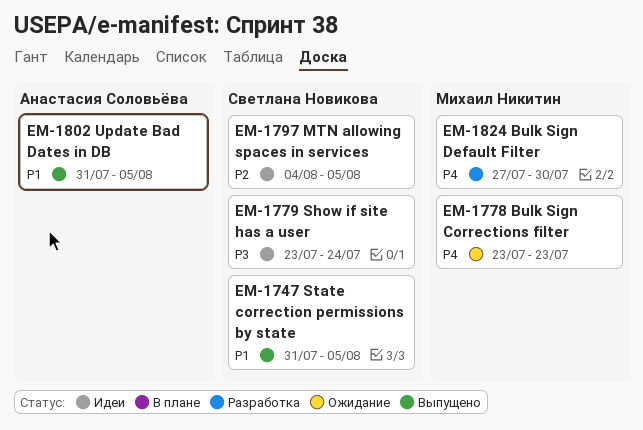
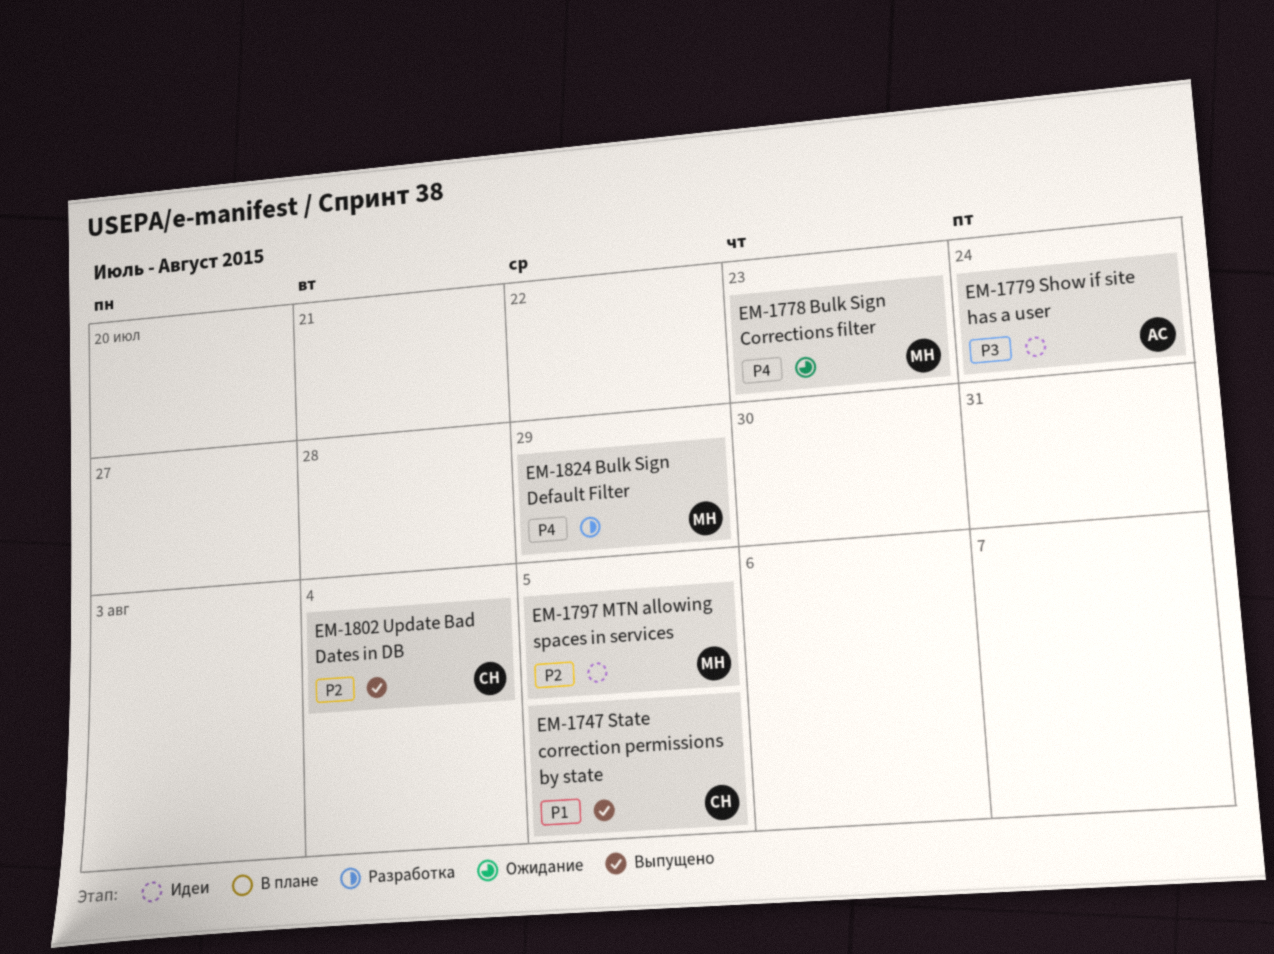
EM-1779 Show if site has a user, owner: Светлана Новикова -> Анастасия Соловьёва
EM-1797 MTN allowing spaces in services, owner: Светлана Новикова -> Михаил Никитин
EM-1802 Update Bad Dates in DB, owner: Анастасия Соловьёва -> Светлана Новикова
EM-1802 Update Bad Dates in DB, priority: P1 -> P2
EM-1802 Update Bad Dates in DB, due: Aug 5 -> Aug 4
EM-1824 Bulk Sign Default Filter, due: Jul 30 -> Jul 29

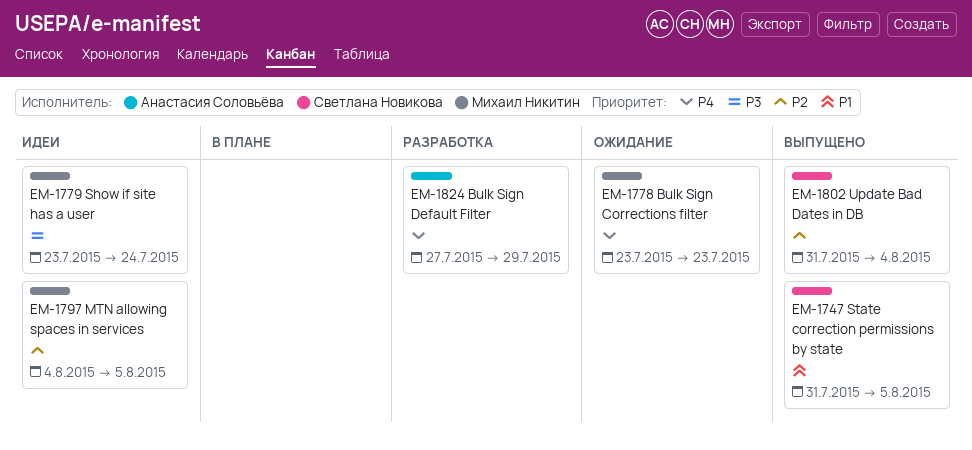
EM-1779 Show if site has a user, owner: Анастасия Соловьёва -> Михаил Никитин
EM-1824 Bulk Sign Default Filter, owner: Михаил Никитин -> Анастасия Соловьёва

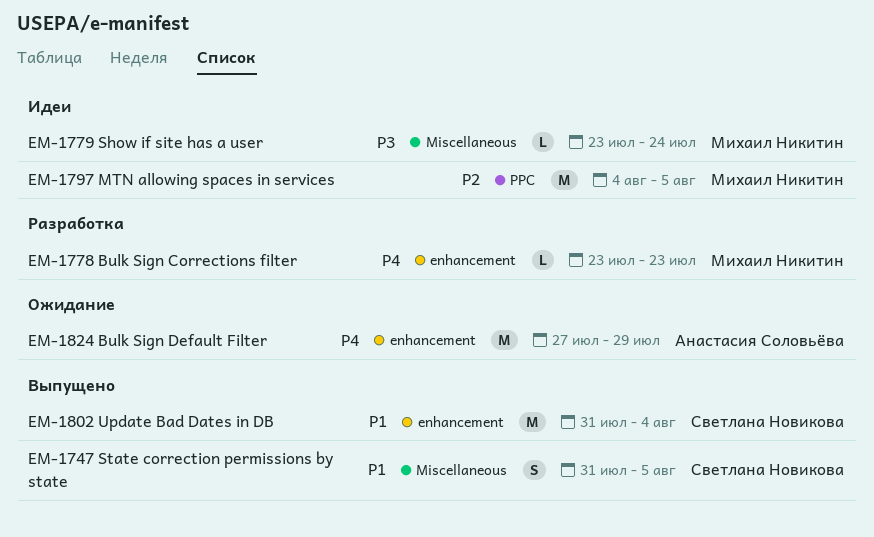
EM-1778 Bulk Sign Corrections filter, status: Ожидание -> Разработка
EM-1802 Update Bad Dates in DB, priority: P2 -> P1
EM-1824 Bulk Sign Default Filter, status: Разработка -> Ожидание

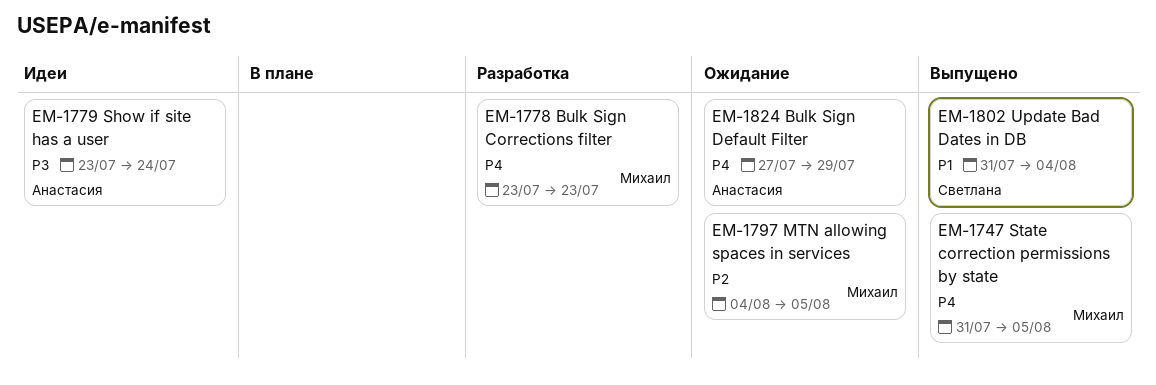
EM-1747 State correction permissions by state, owner: Светлана Новикова -> Михаил Никитин
EM-1747 State correction permissions by state, priority: P1 -> P4
EM-1779 Show if site has a user, owner: Михаил Никитин -> Анастасия Соловьёва
EM-1797 MTN allowing spaces in services, status: Идеи -> Ожидание

